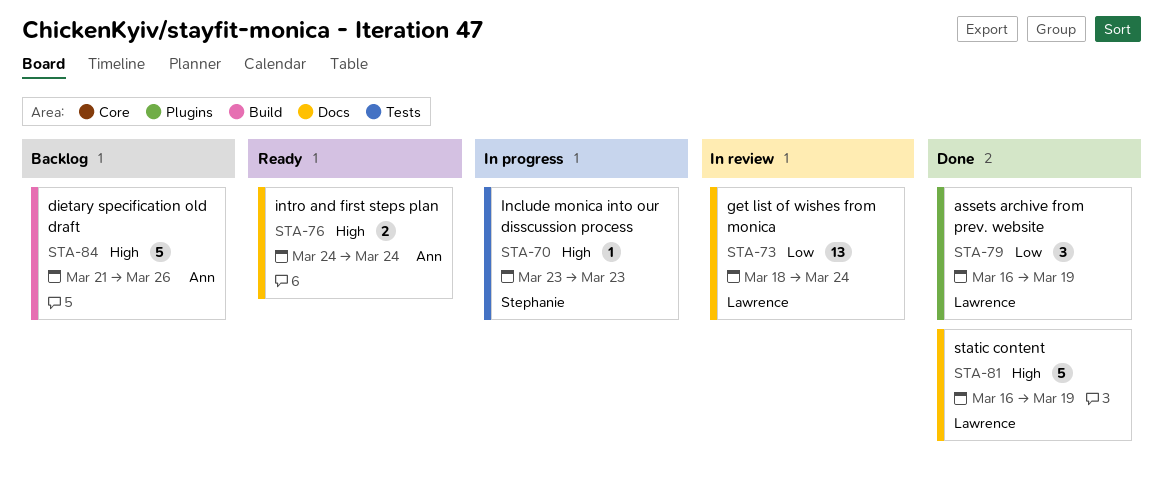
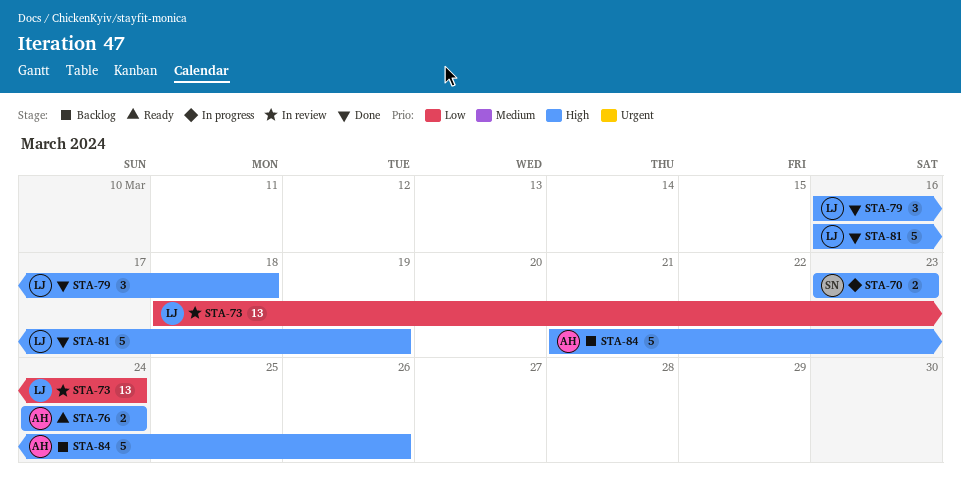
STA-70, estimate: 1 -> 2
STA-79, priority: Low -> High
STA-79, due: Mar 19 -> Mar 18

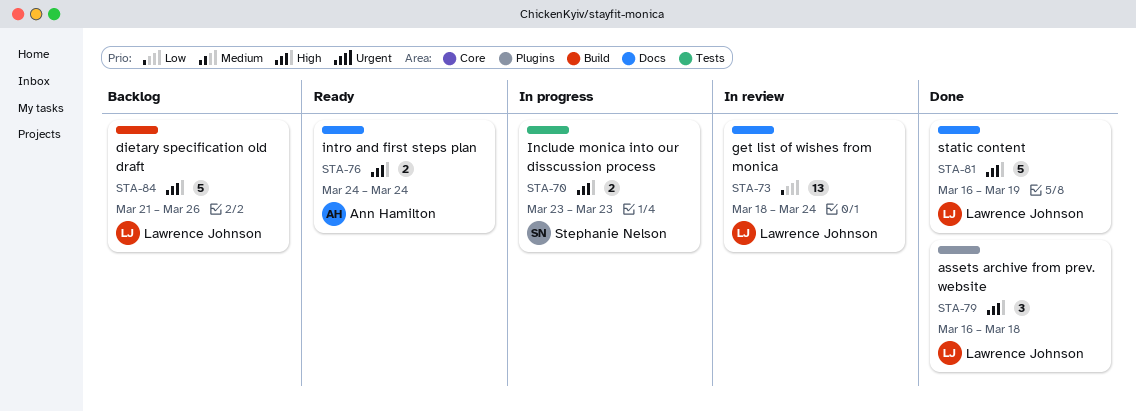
STA-84, owner: Ann Hamilton -> Lawrence Johnson

